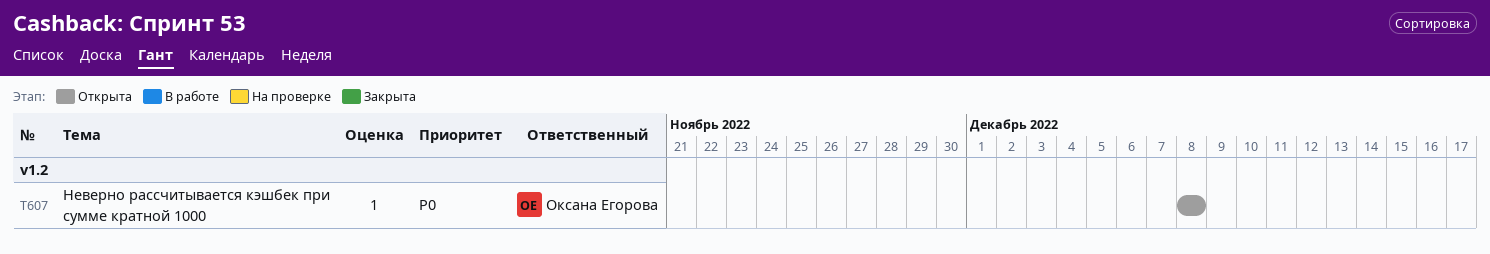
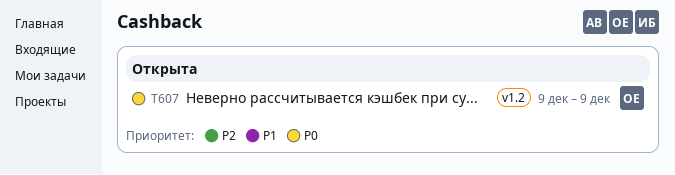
T607, start: Dec 8 -> Dec 9
T607, due: Dec 8 -> Dec 9

